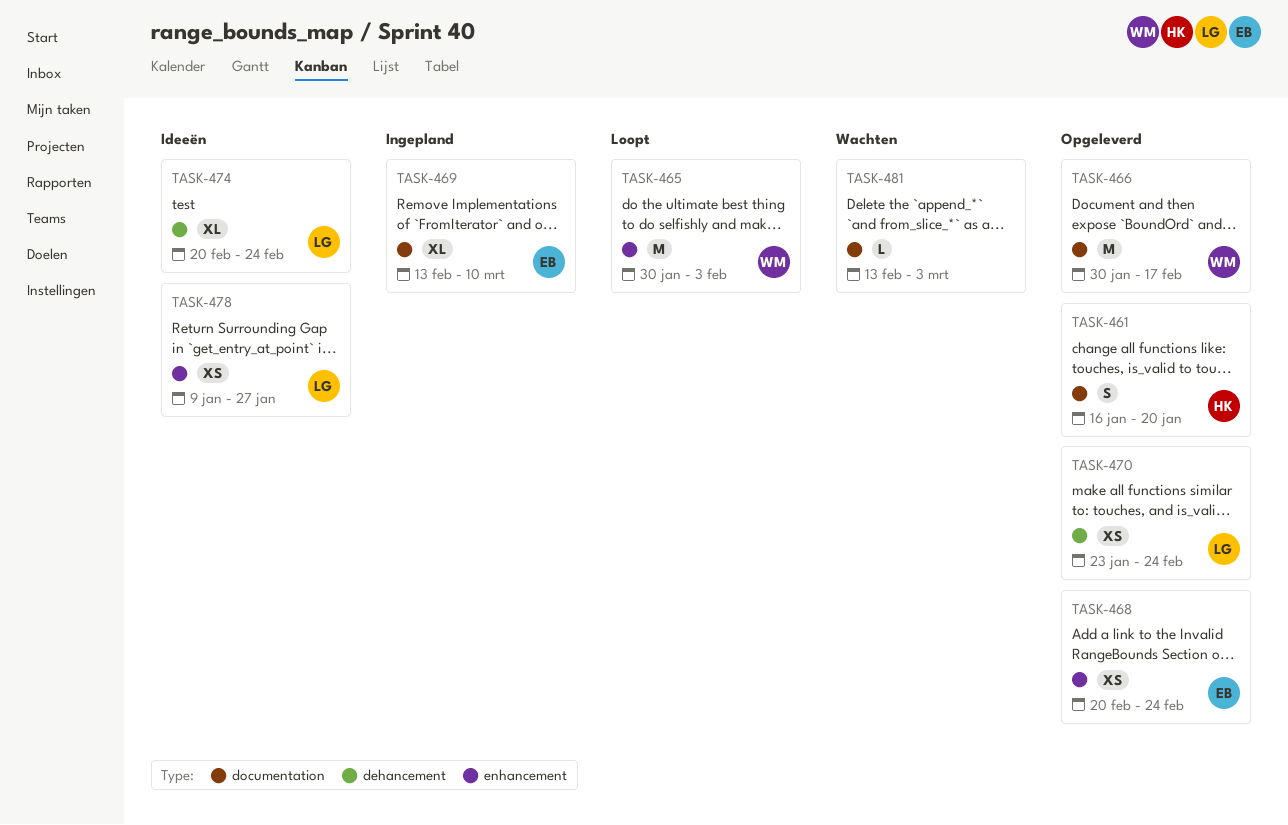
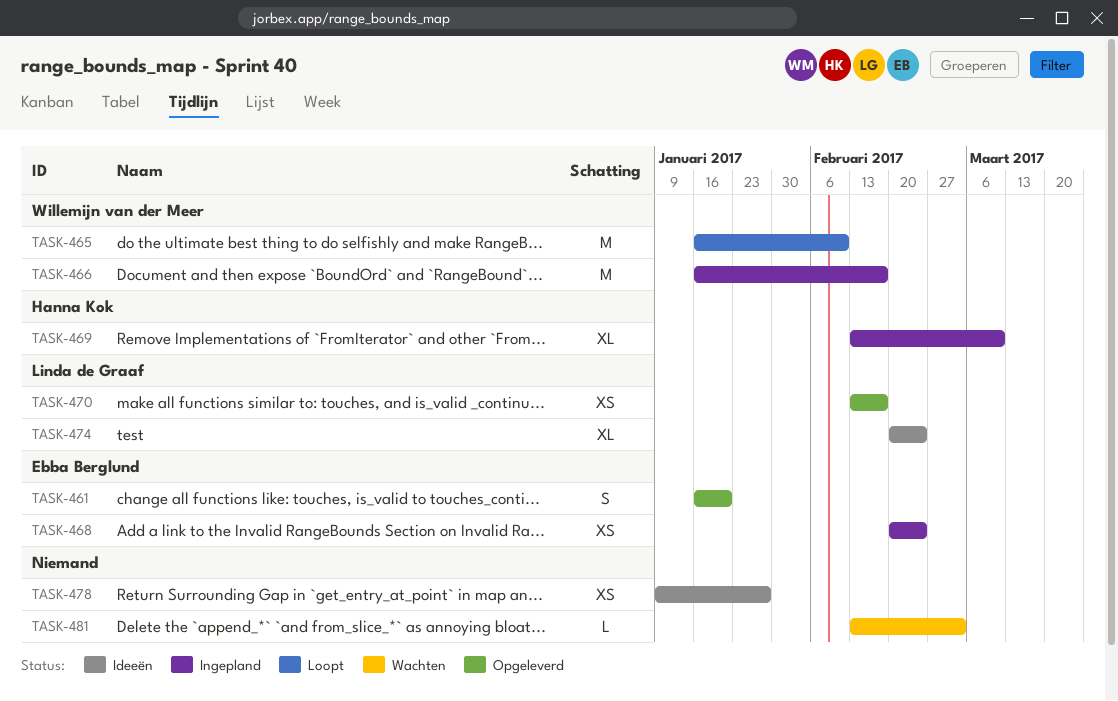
TASK-461, owner: Hanna Kok -> Ebba Berglund
TASK-465, start: Jan 30 -> Jan 16
TASK-465, due: Feb 3 -> Feb 10
TASK-466, status: Opgeleverd -> Ingepland
TASK-466, start: Jan 30 -> Jan 16
TASK-468, status: Opgeleverd -> Ingepland
TASK-469, owner: Ebba Berglund -> Hanna Kok
TASK-470, start: Jan 23 -> Feb 13
TASK-470, due: Feb 24 -> Feb 17
TASK-478, owner: Linda de Graaf -> none

